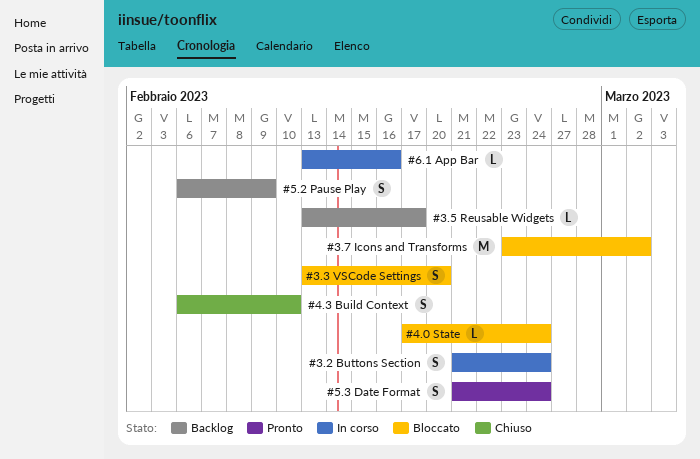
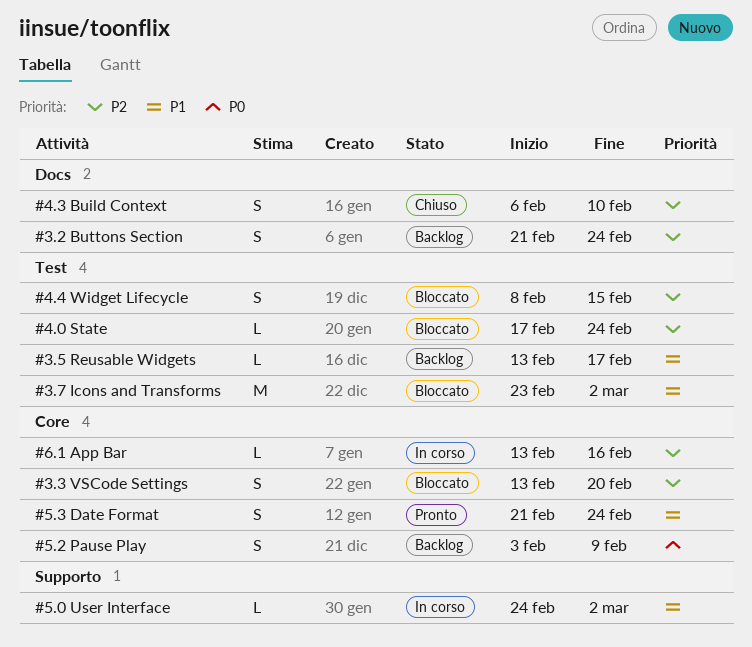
#3.2 Buttons Section, status: In corso -> Backlog
#4.4 Widget Lifecycle: none -> present
#5.0 User Interface: none -> present
#5.2 Pause Play, start: Feb 6 -> Feb 3

